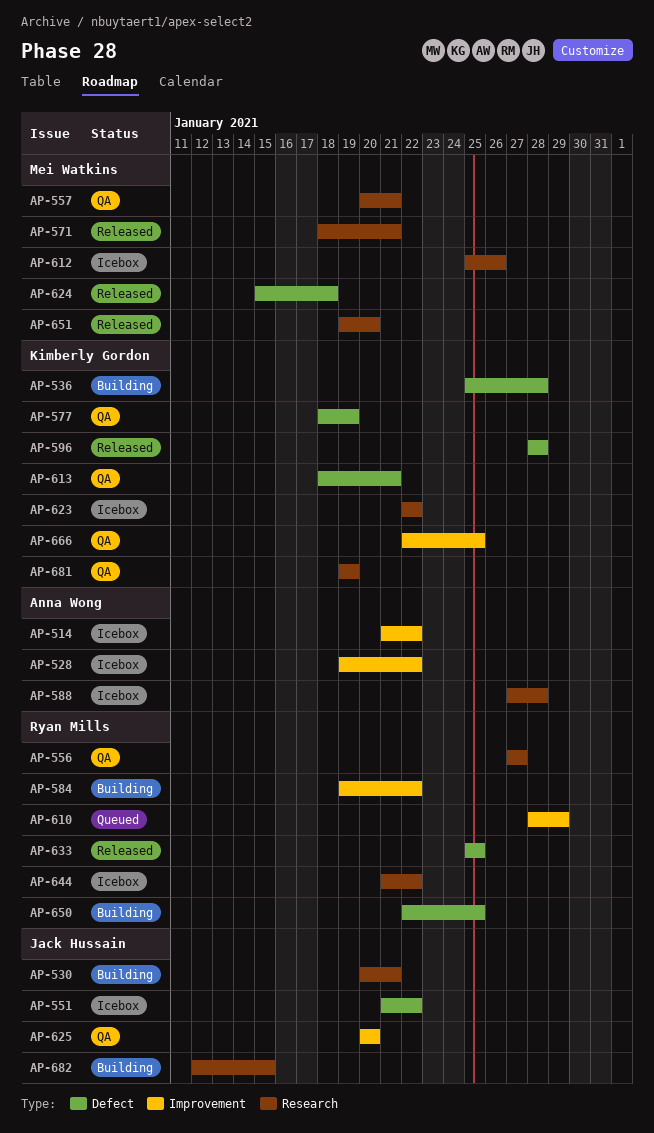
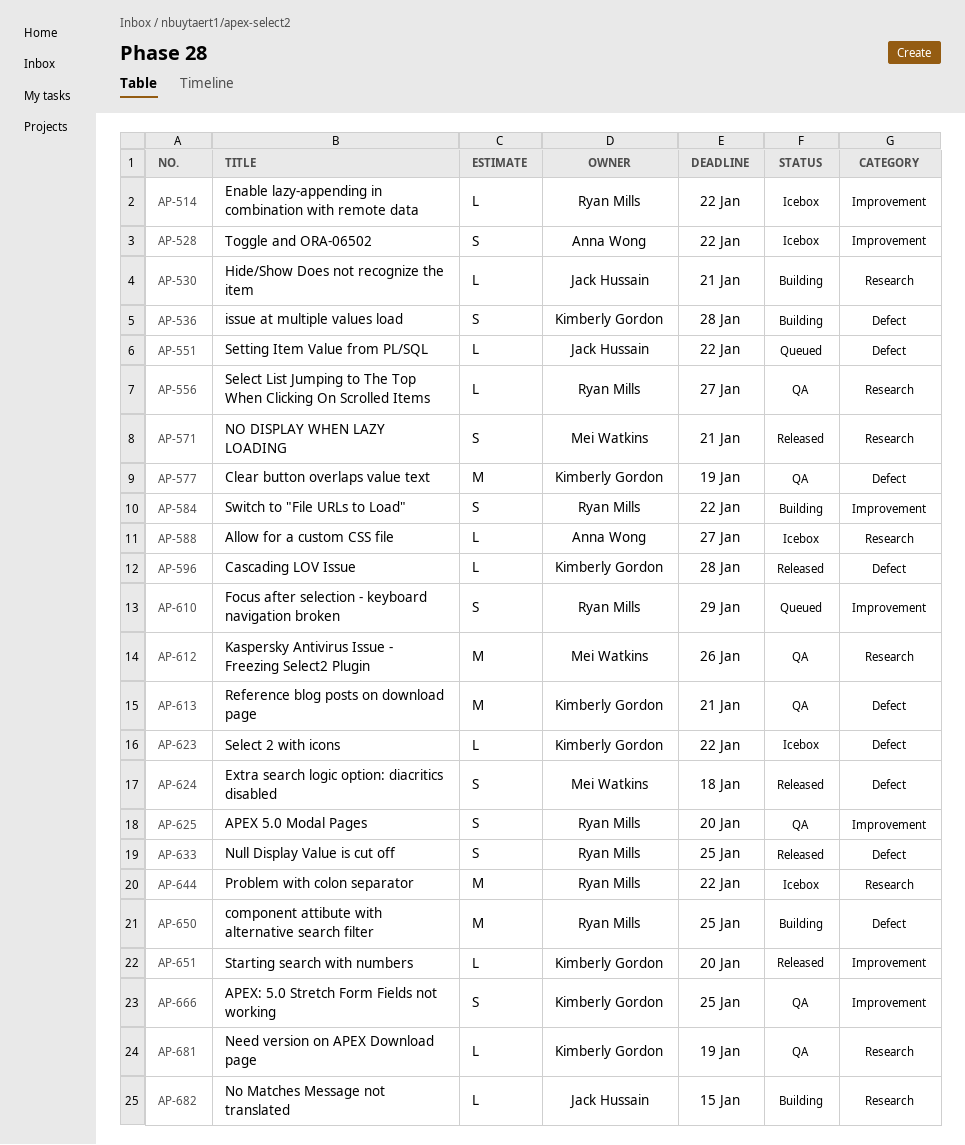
AP-514, owner: Anna Wong -> Ryan Mills
AP-551, status: Icebox -> Queued
AP-557: present -> none
AP-588, due: Jan 28 -> Jan 27
AP-612, status: Icebox -> QA
AP-623, label: Research -> Defect
AP-625, owner: Jack Hussain -> Ryan Mills
AP-651, owner: Mei Watkins -> Kimberly Gordon
AP-651, label: Research -> Improvement

